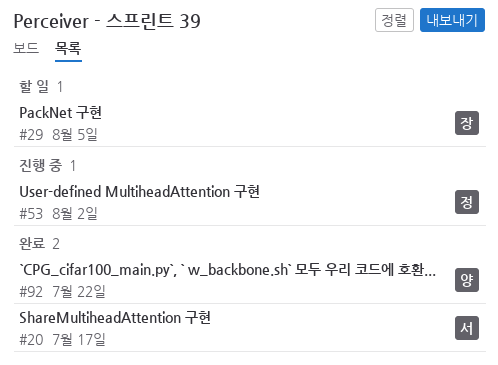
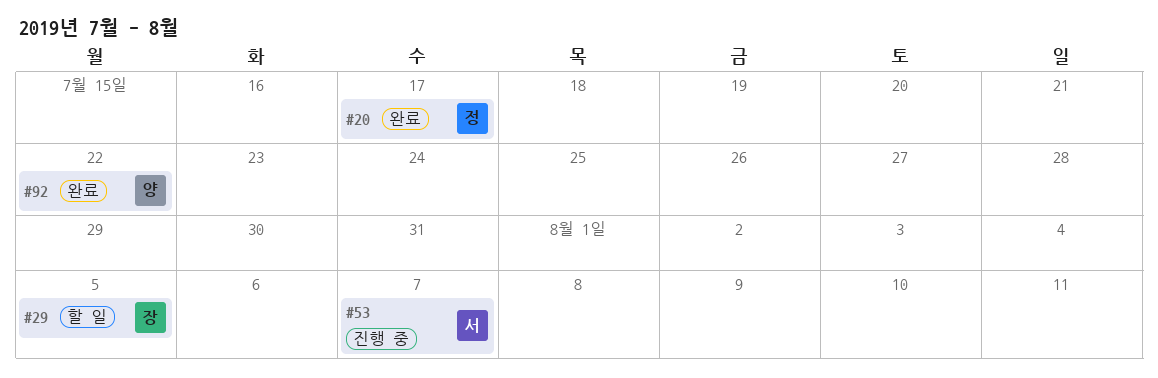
#20, owner: 서 -> 정
#53, owner: 정 -> 서
#53, due: Aug 2 -> Aug 7

